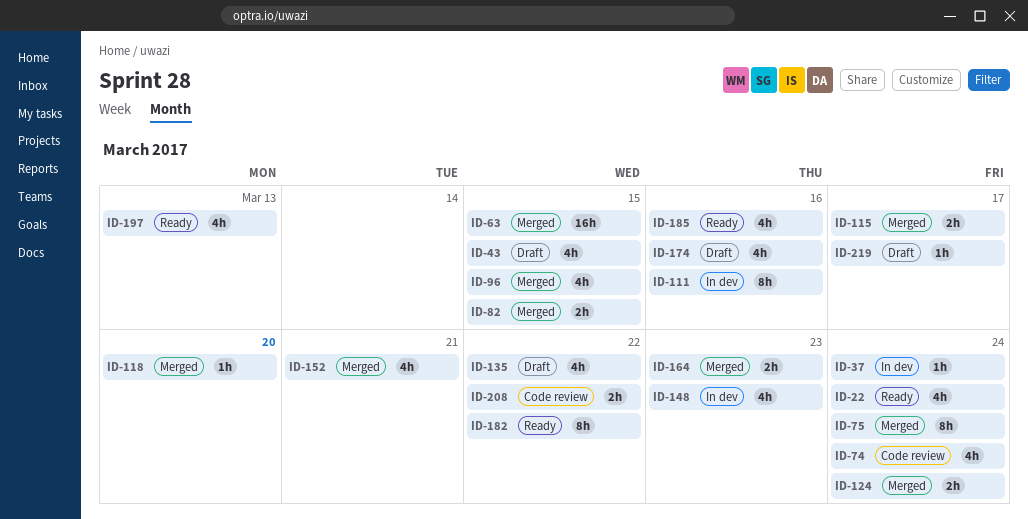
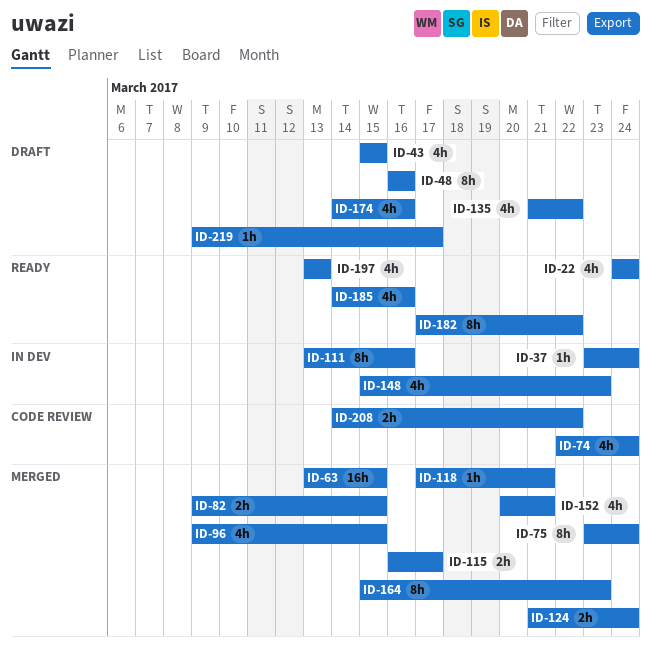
ID-48: none -> present
ID-118, due: Mar 20 -> Mar 21
ID-164, estimate: 2h -> 8h

